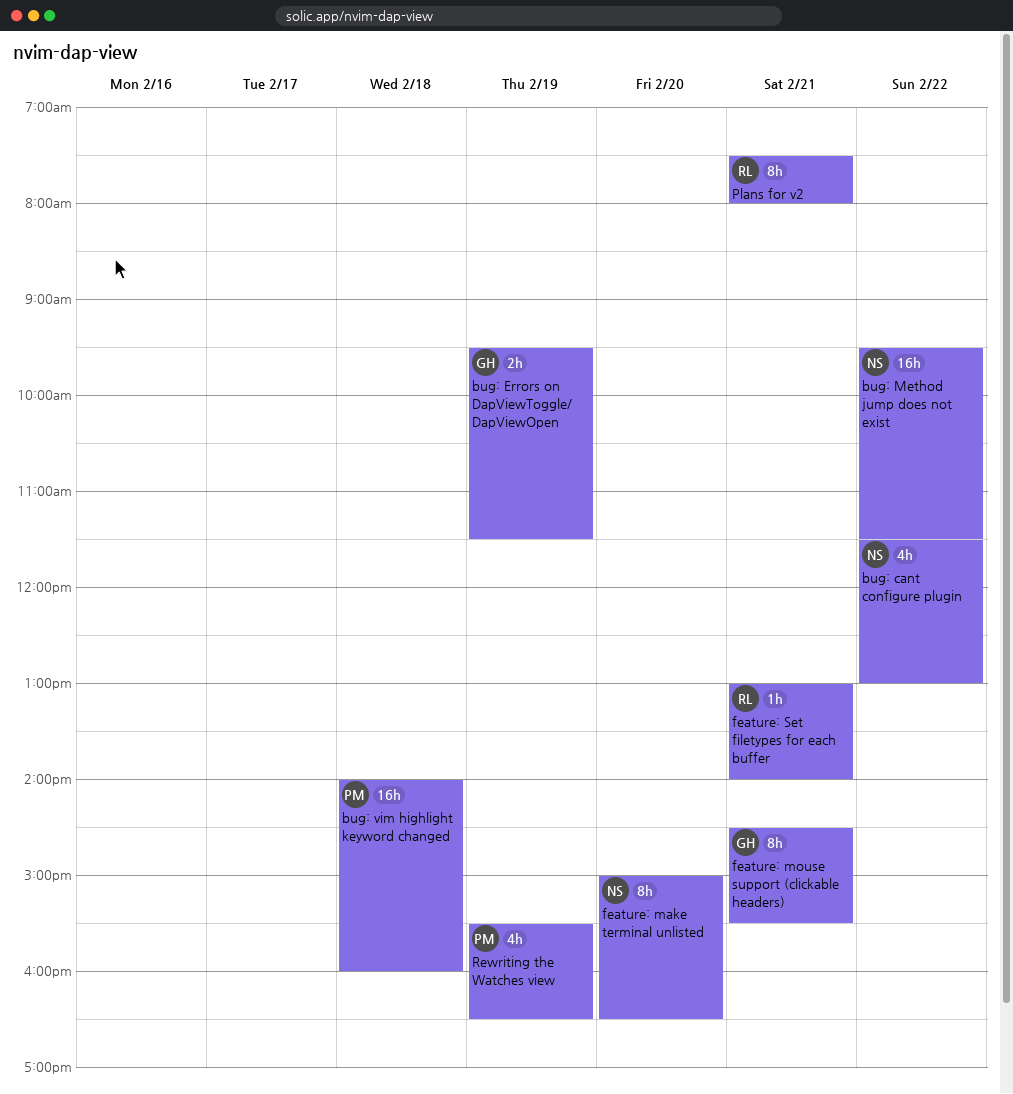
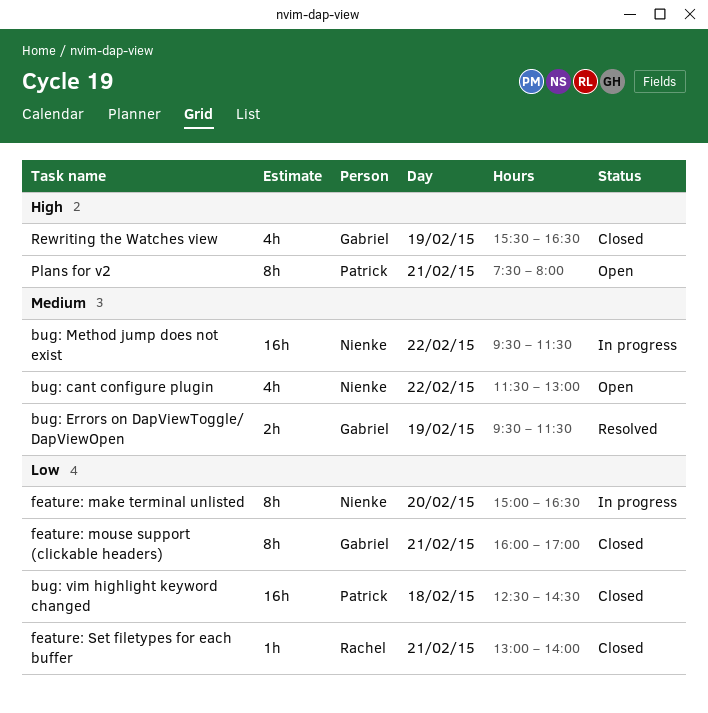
bug: vim highlight keyword changed, begins: 14:00 -> 12:30
bug: vim highlight keyword changed, ends: 16:00 -> 14:30
feature: mouse support (clickable headers), begins: 14:30 -> 16:00
feature: mouse support (clickable headers), ends: 15:30 -> 17:00
Plans for v2, owner: Rachel -> Patrick
Rewriting the Watches view, owner: Patrick -> Gabriel

